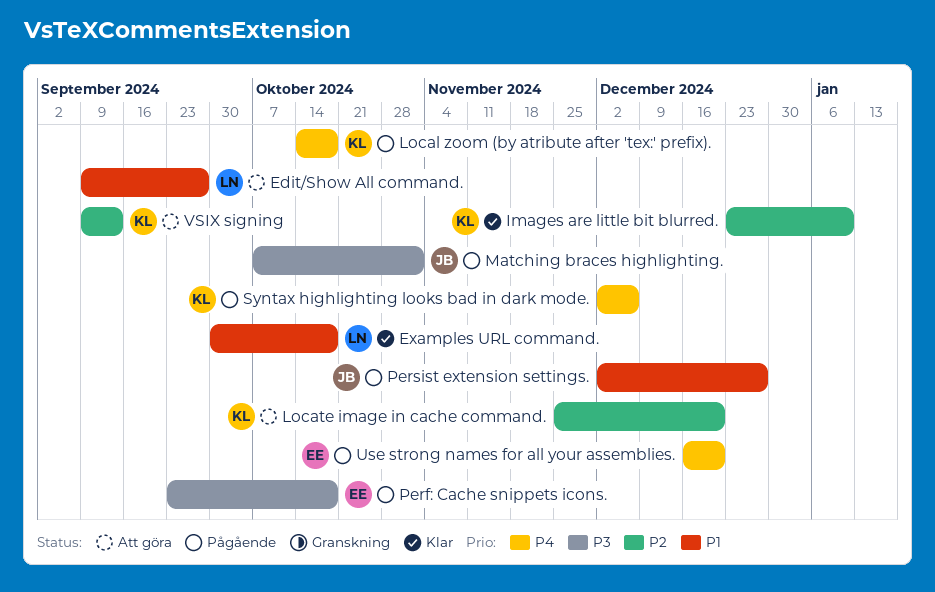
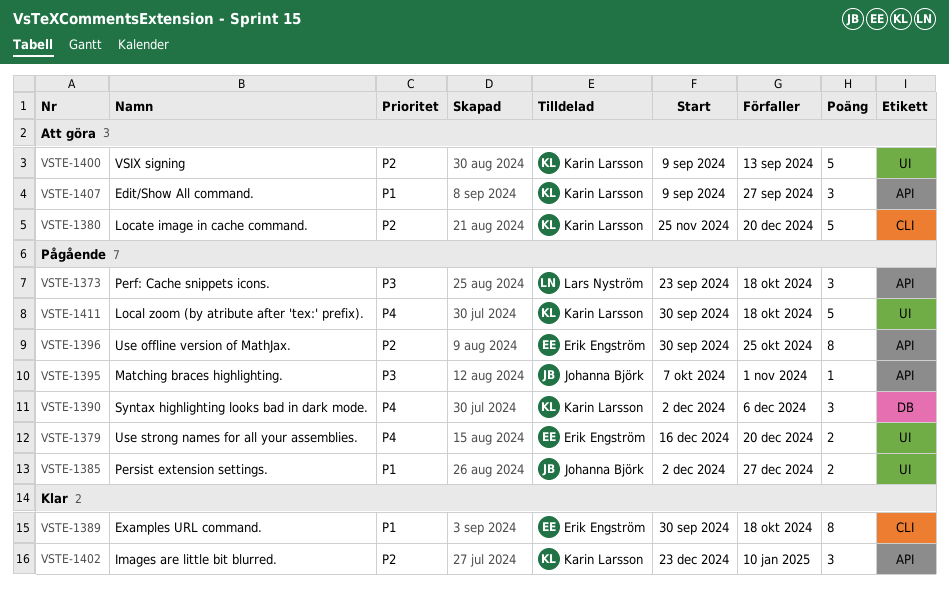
Edit/Show All command., owner: Lars Nyström -> Karin Larsson
Examples URL command., owner: Lars Nyström -> Erik Engström
Local zoom (by atribute after 'tex:' prefix)., start: Oct 14 -> Sep 30
Perf: Cache snippets icons., owner: Erik Engström -> Lars Nyström
Use offline version of MathJax.: none -> present

